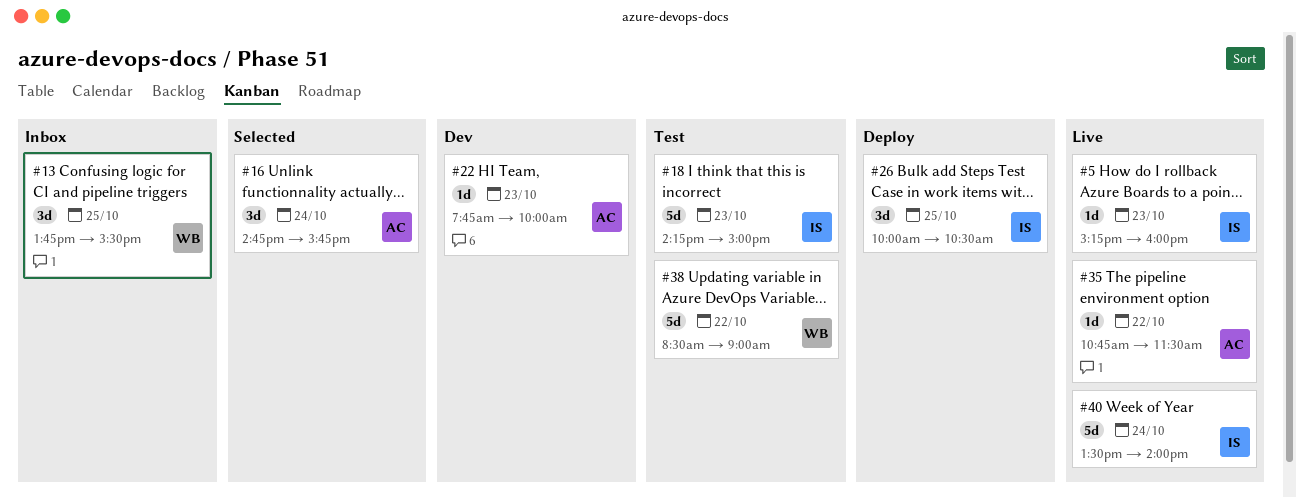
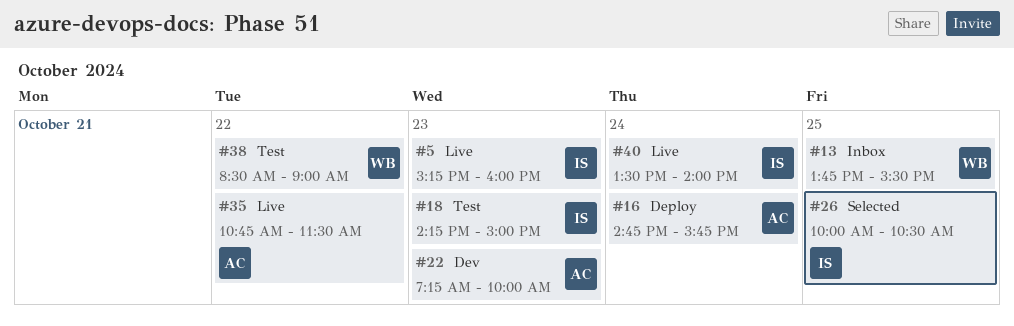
#16, status: Selected -> Deploy
#22, begins: 07:45 -> 07:15
#26, status: Deploy -> Selected

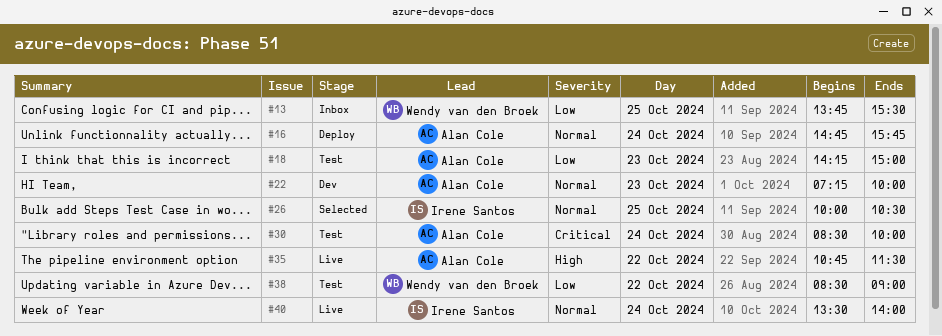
#5: present -> none
#18, owner: Irene Santos -> Alan Cole
#30: none -> present

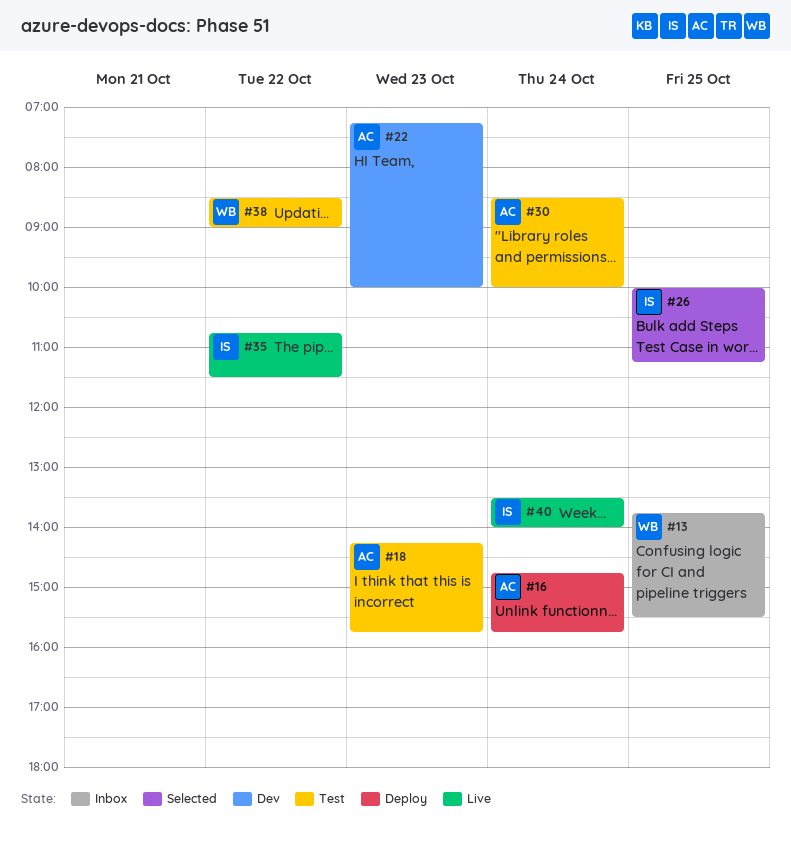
#18, ends: 15:00 -> 15:45
#26, ends: 10:30 -> 11:15
#35, owner: Alan Cole -> Irene Santos

